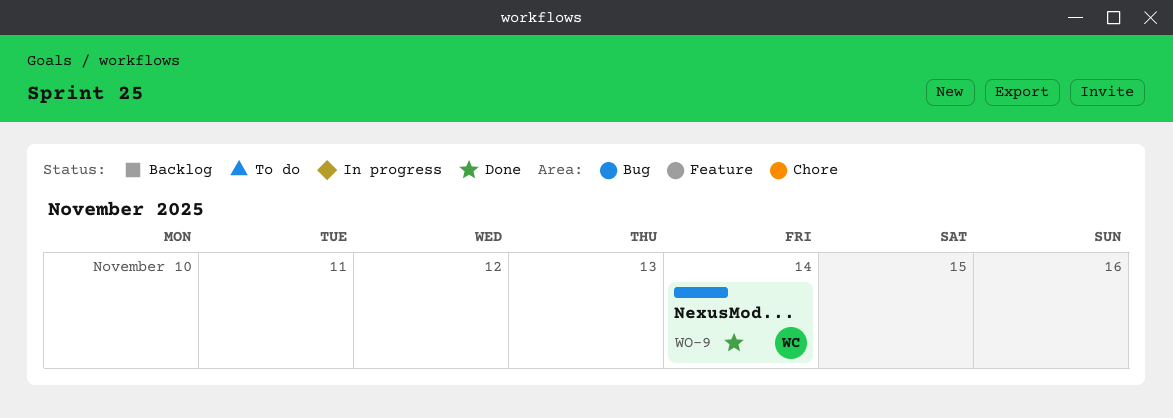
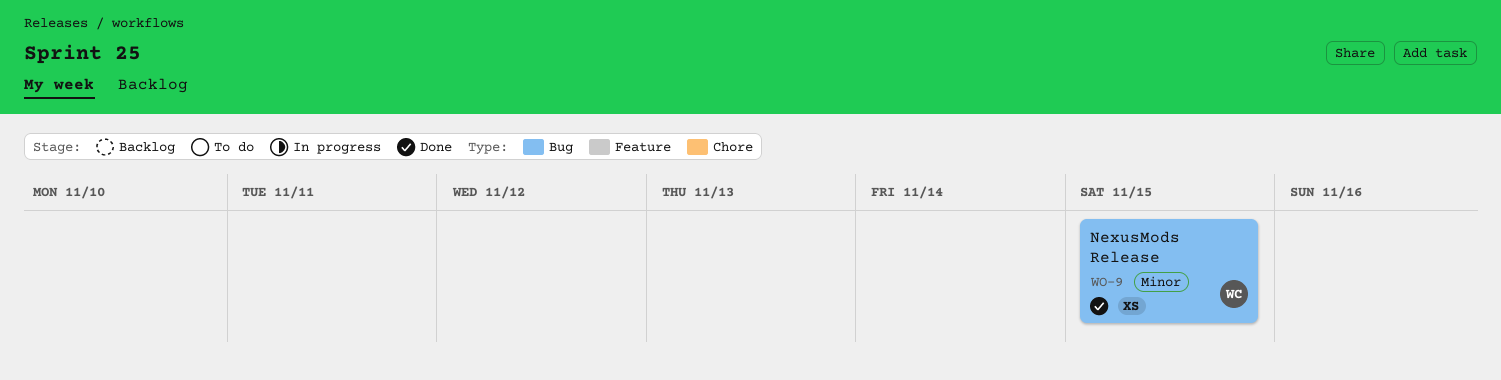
WO-9, due: Nov 14 -> Nov 15

